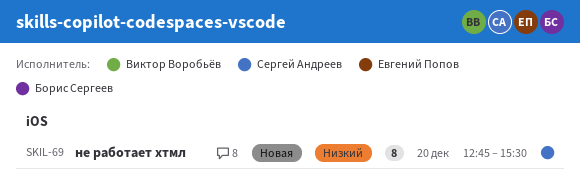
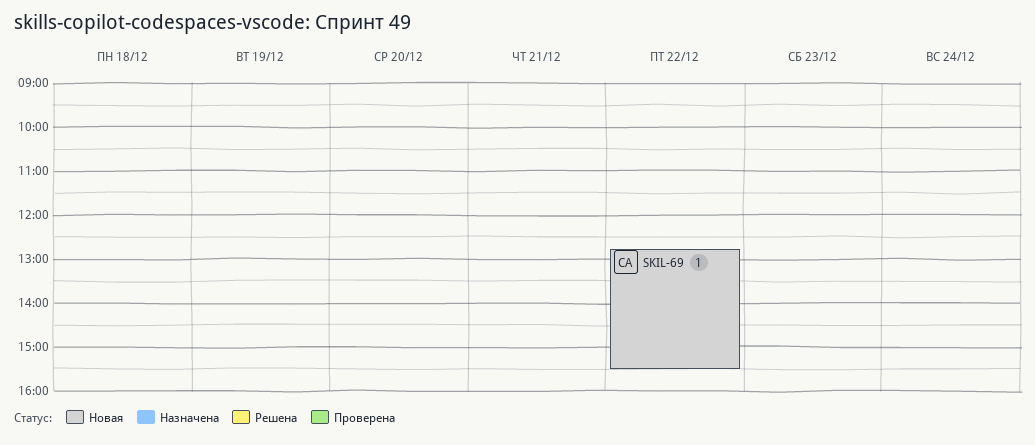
SKIL-69, estimate: 8 -> 1
SKIL-69, day: Dec 20 -> Dec 22

